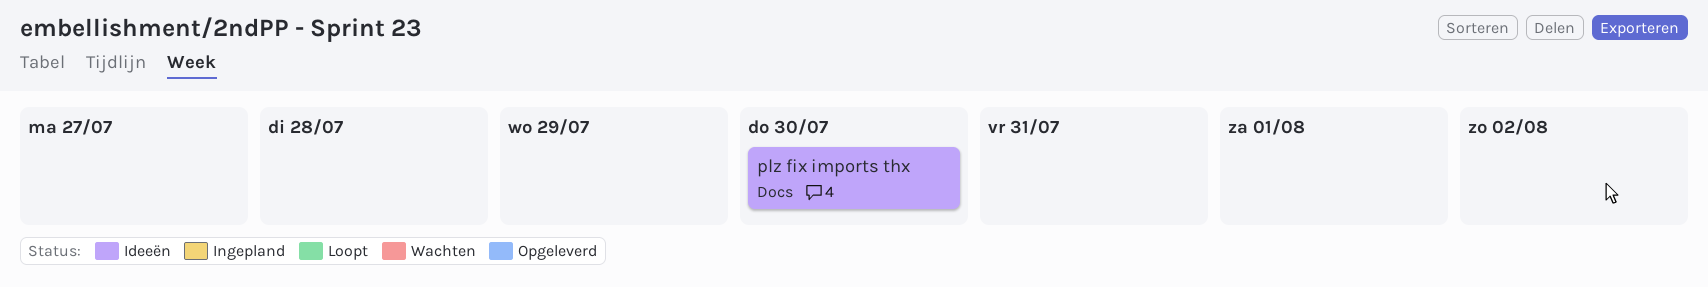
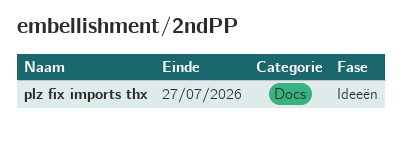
plz fix imports thx, due: Jul 30 -> Jul 27

